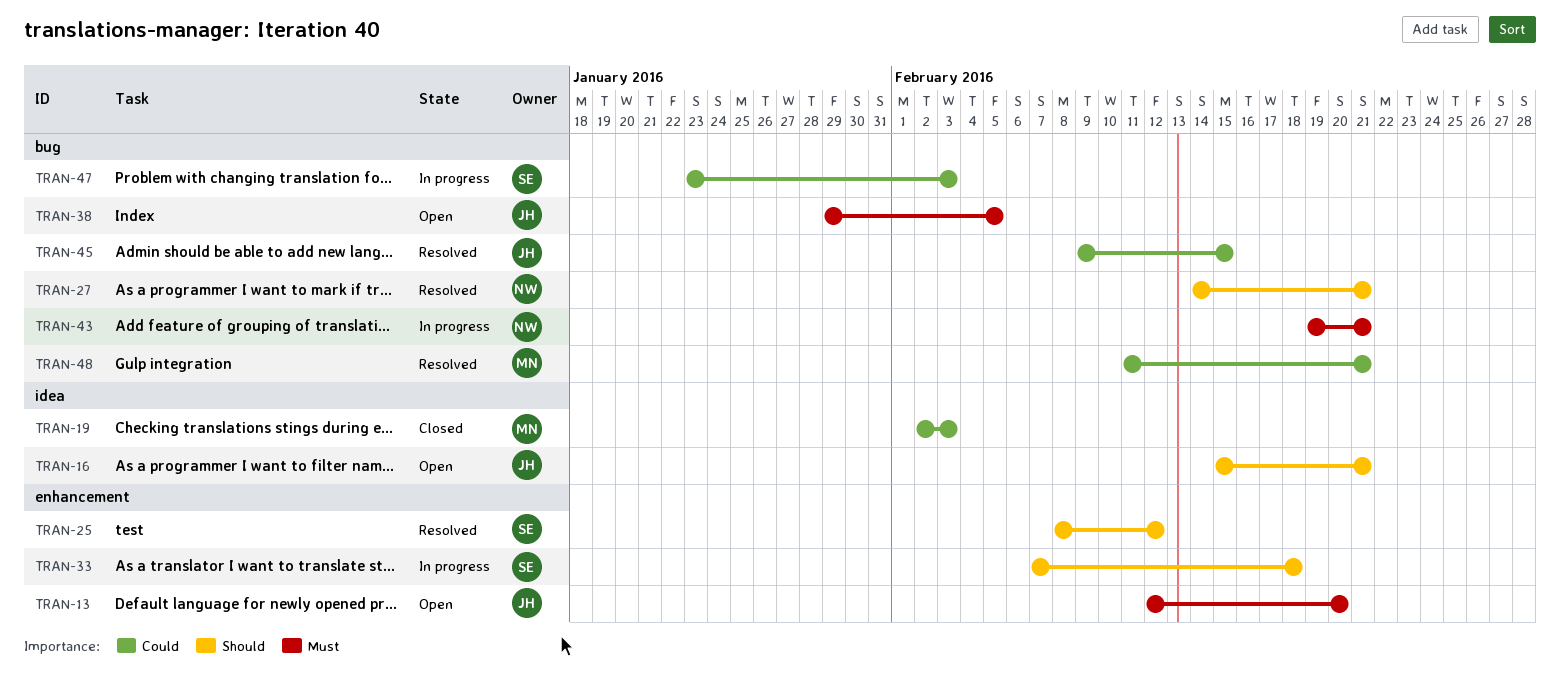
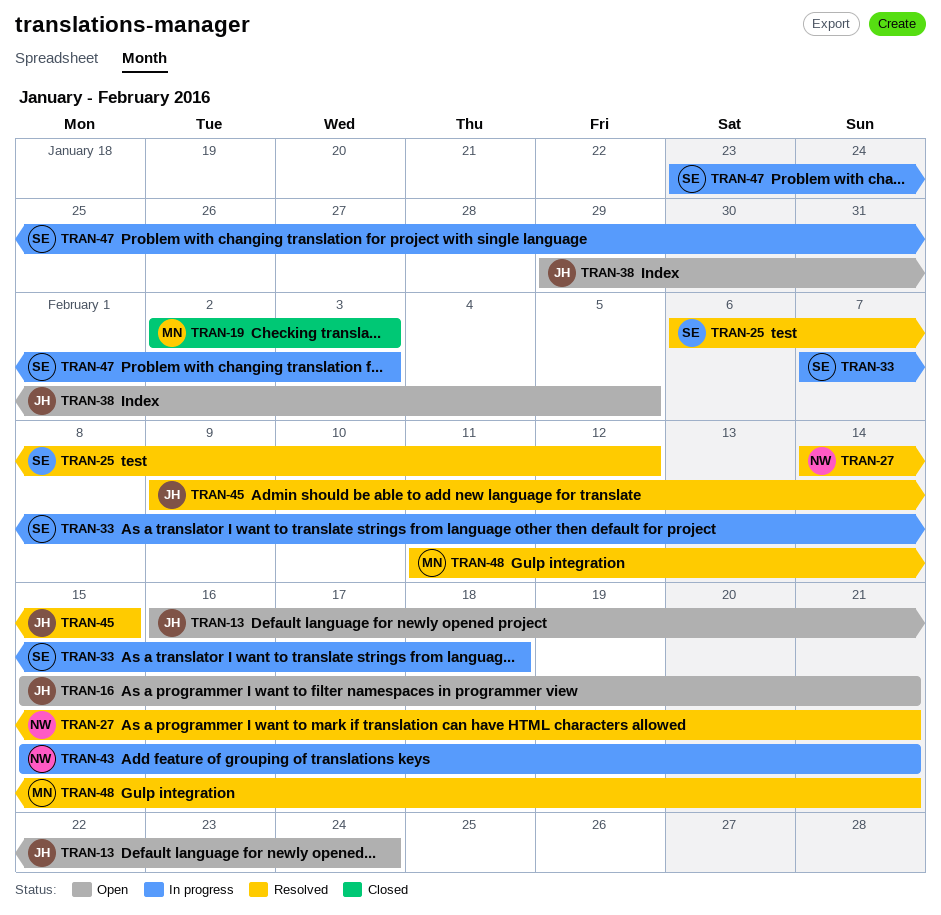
TRAN-13, start: Feb 12 -> Feb 16
TRAN-13, due: Feb 20 -> Feb 24
TRAN-25, start: Feb 8 -> Feb 6
TRAN-43, start: Feb 19 -> Feb 15

